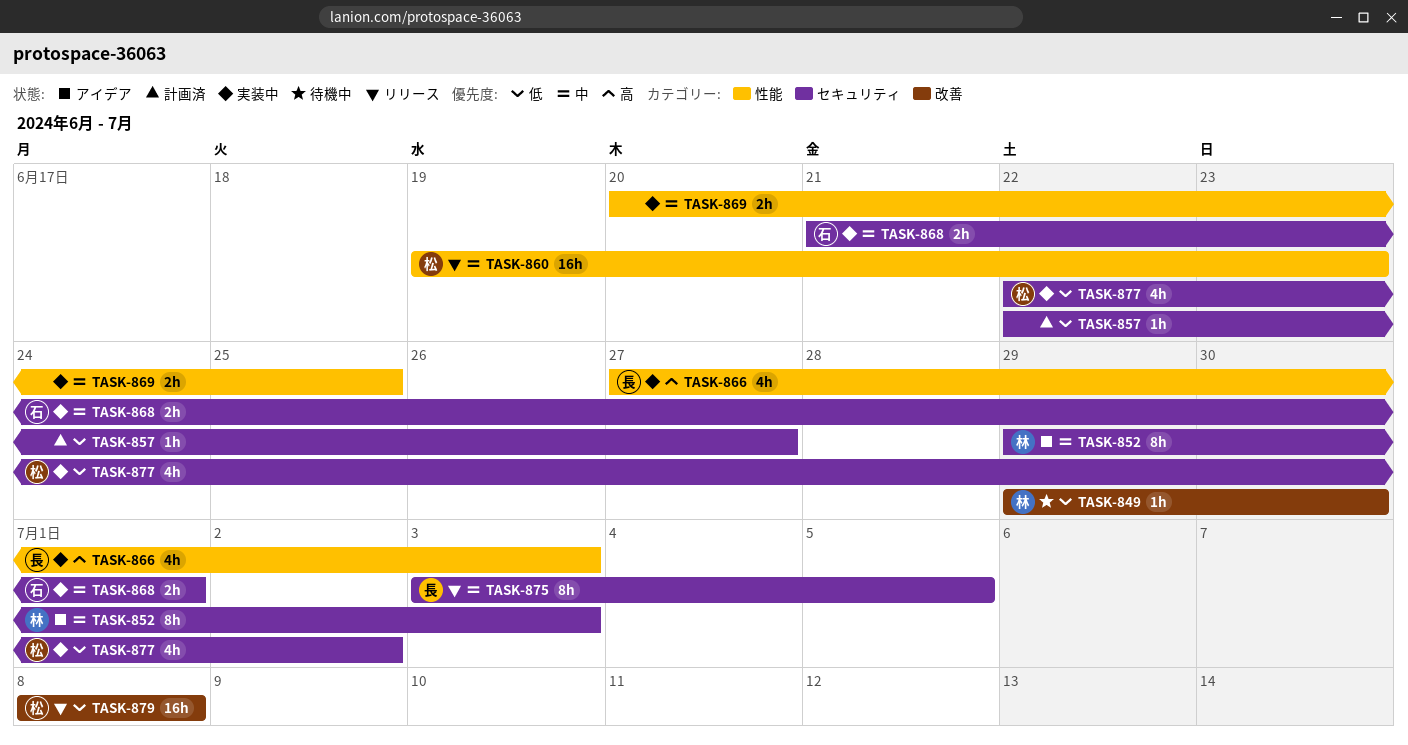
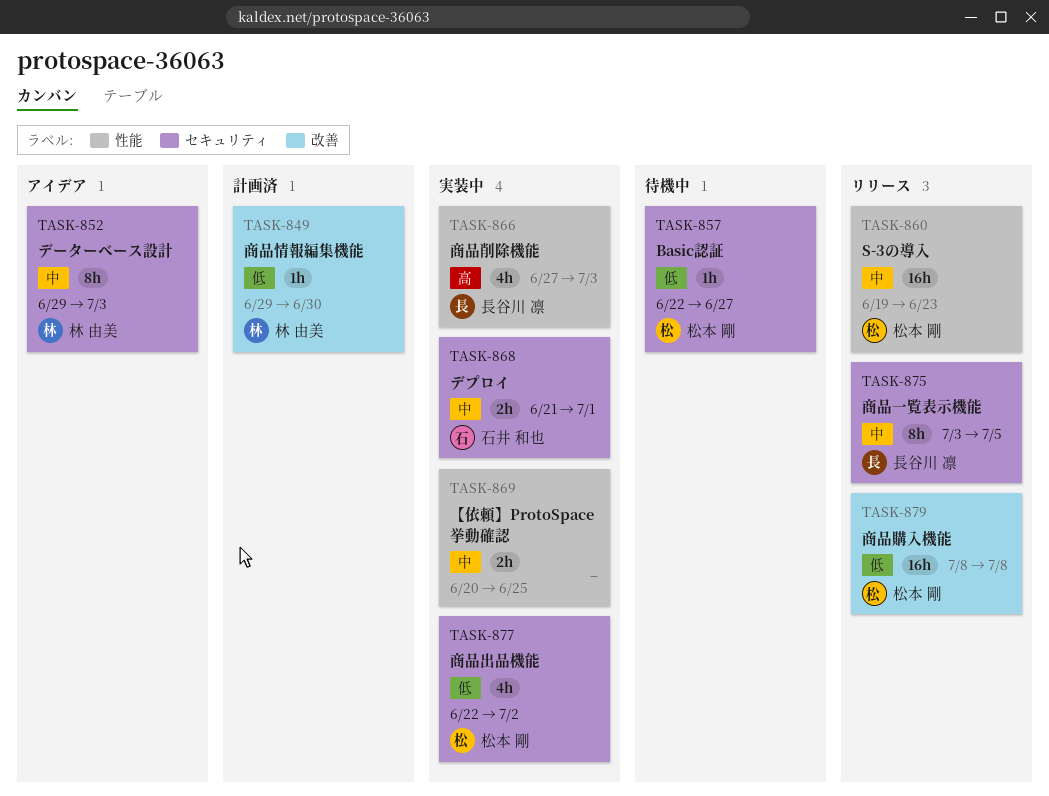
TASK-849, status: 待機中 -> 計画済
TASK-857, status: 計画済 -> 待機中
TASK-857, owner: none -> 松本 剛

